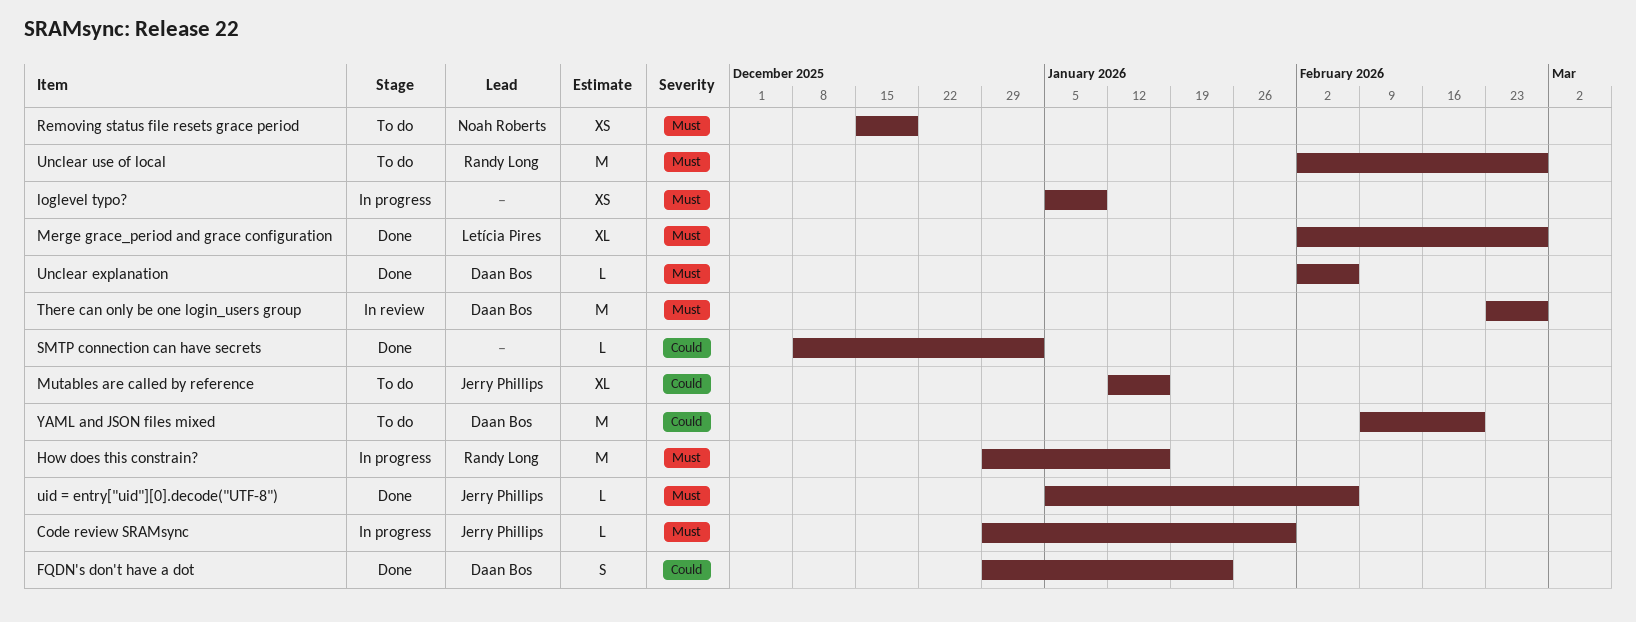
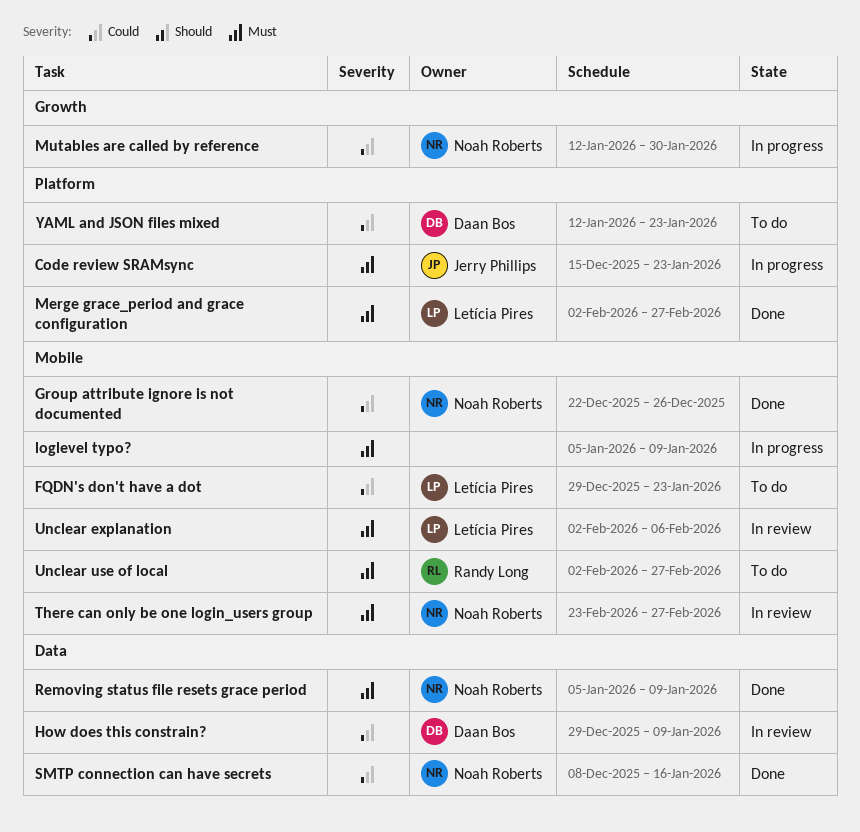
Code review SRAMsync, start: Dec 29 -> Dec 15
Code review SRAMsync, due: Jan 30 -> Jan 23
FQDN's don't have a dot, status: Done -> To do
FQDN's don't have a dot, owner: Daan Bos -> Letícia Pires
Group attribute ignore is not documented: none -> present
How does this constrain?, status: In progress -> In review
How does this constrain?, owner: Randy Long -> Daan Bos
How does this constrain?, priority: Must -> Could
How does this constrain?, due: Jan 16 -> Jan 9
Mutables are called by reference, status: To do -> In progress
Mutables are called by reference, owner: Jerry Phillips -> Noah Roberts
Mutables are called by reference, due: Jan 16 -> Jan 30
Removing status file resets grace period, status: To do -> Done
Removing status file resets grace period, start: Dec 15 -> Jan 5
Removing status file resets grace period, due: Dec 19 -> Jan 9
SMTP connection can have secrets, owner: none -> Noah Roberts
SMTP connection can have secrets, due: Jan 2 -> Jan 16
There can only be one login_users group, owner: Daan Bos -> Noah Roberts
uid = entry["uid"][0].decode("UTF-8"): present -> none
Unclear explanation, status: Done -> In review
Unclear explanation, owner: Daan Bos -> Letícia Pires
YAML and JSON files mixed, start: Feb 9 -> Jan 12
YAML and JSON files mixed, due: Feb 20 -> Jan 23

